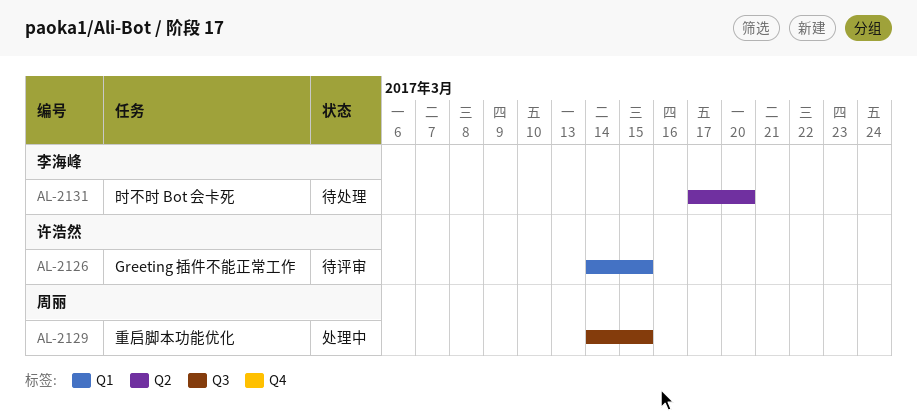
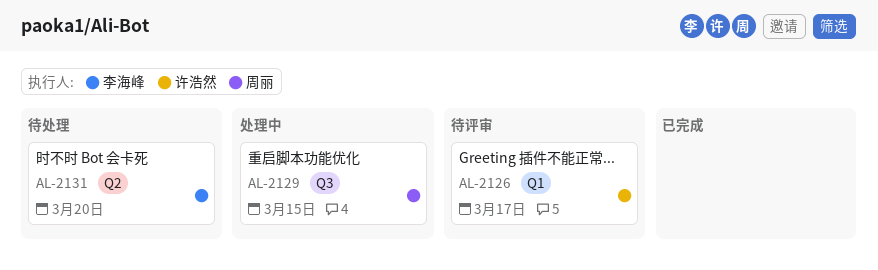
AL-2126, due: Mar 15 -> Mar 17

